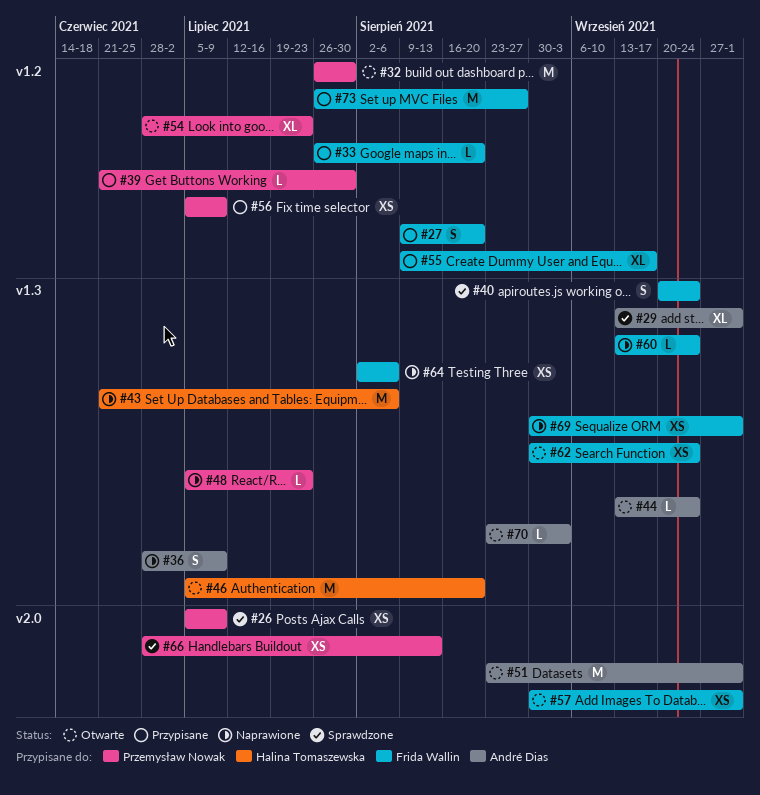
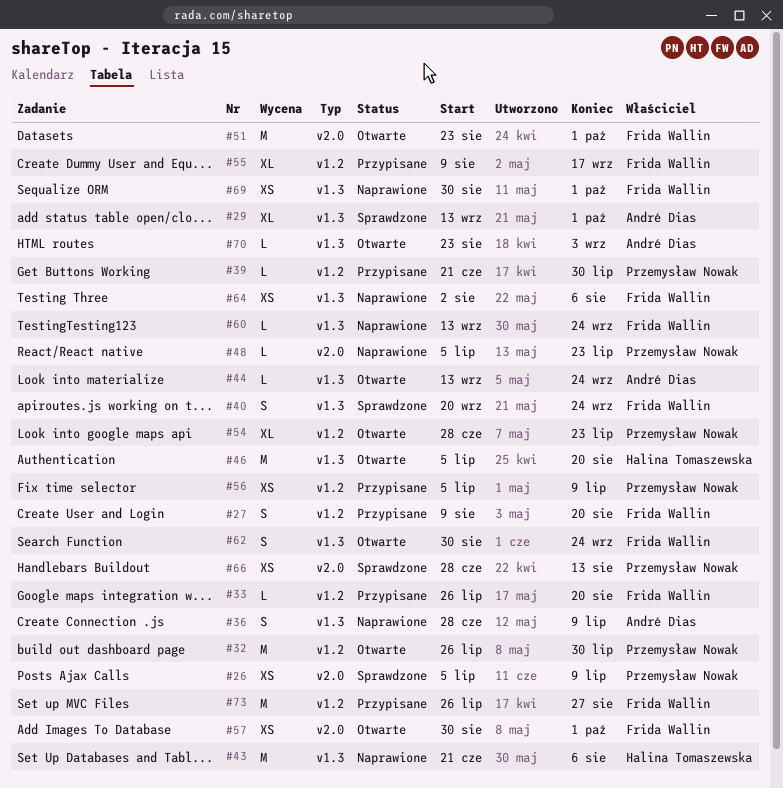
#48, label: v1.3 -> v2.0
#51, owner: André Dias -> Frida Wallin
#62, estimate: XS -> S

